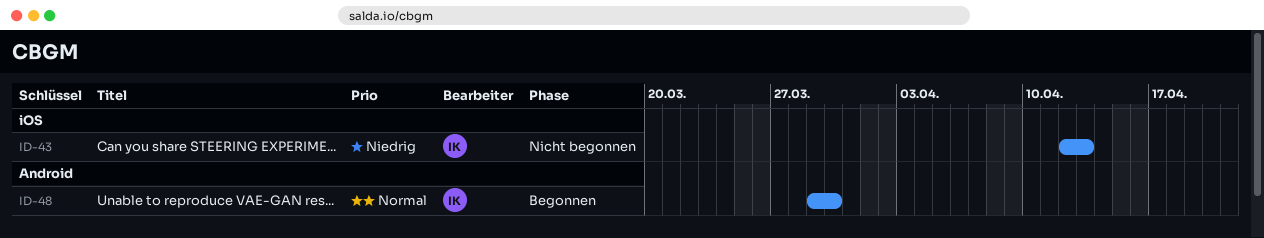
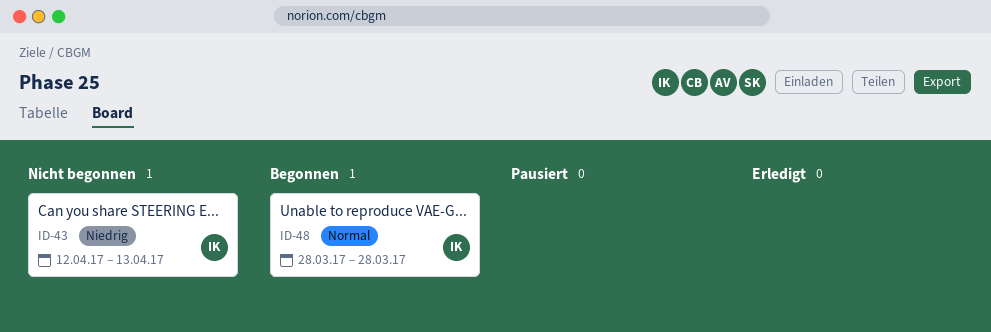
ID-48, start: Mar 29 -> Mar 28
ID-48, due: Mar 30 -> Mar 28

